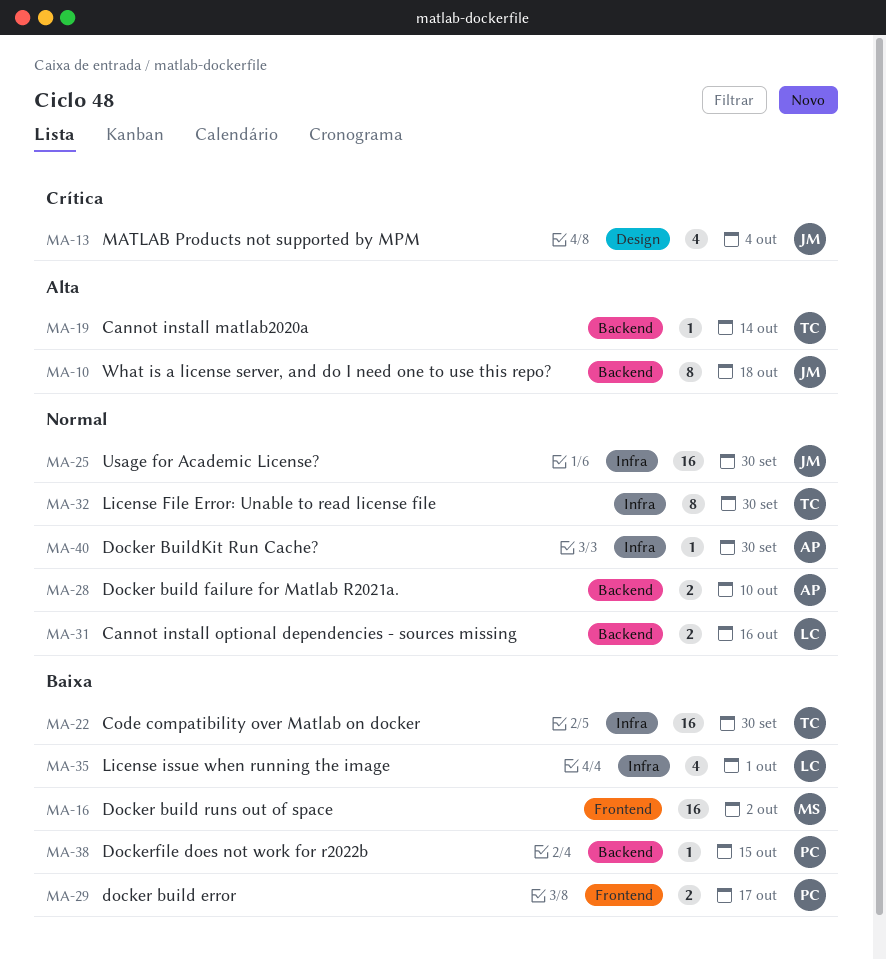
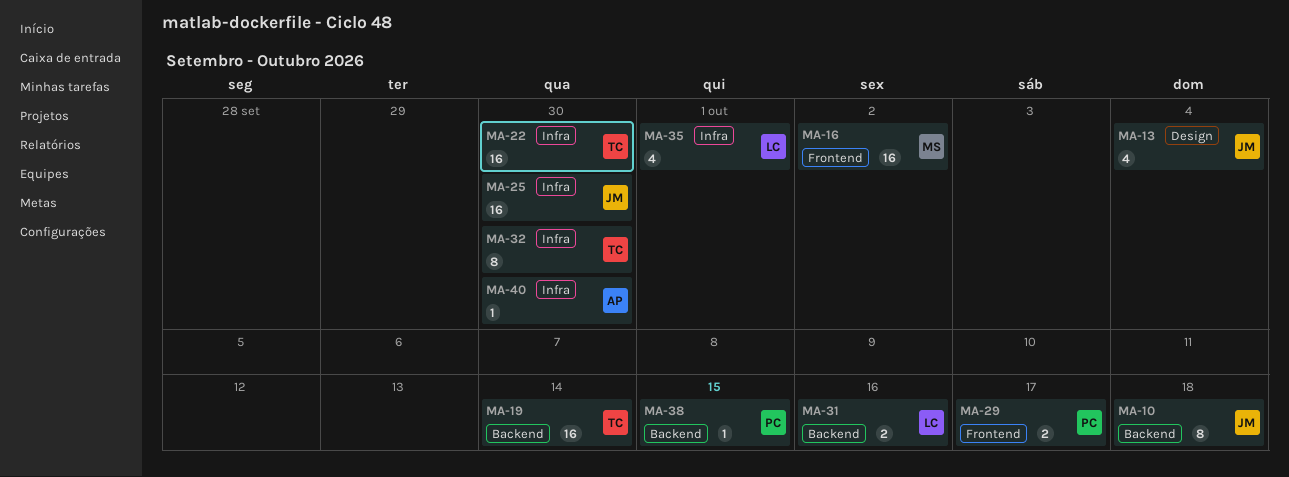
MA-19, estimate: 1 -> 16
MA-28: present -> none

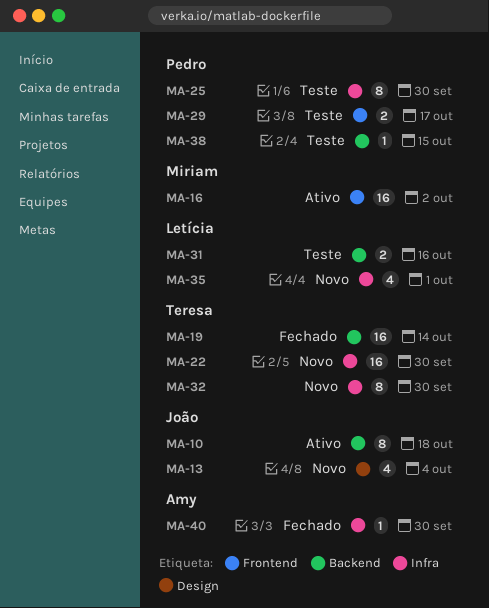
MA-25, owner: João -> Pedro
MA-25, estimate: 16 -> 8

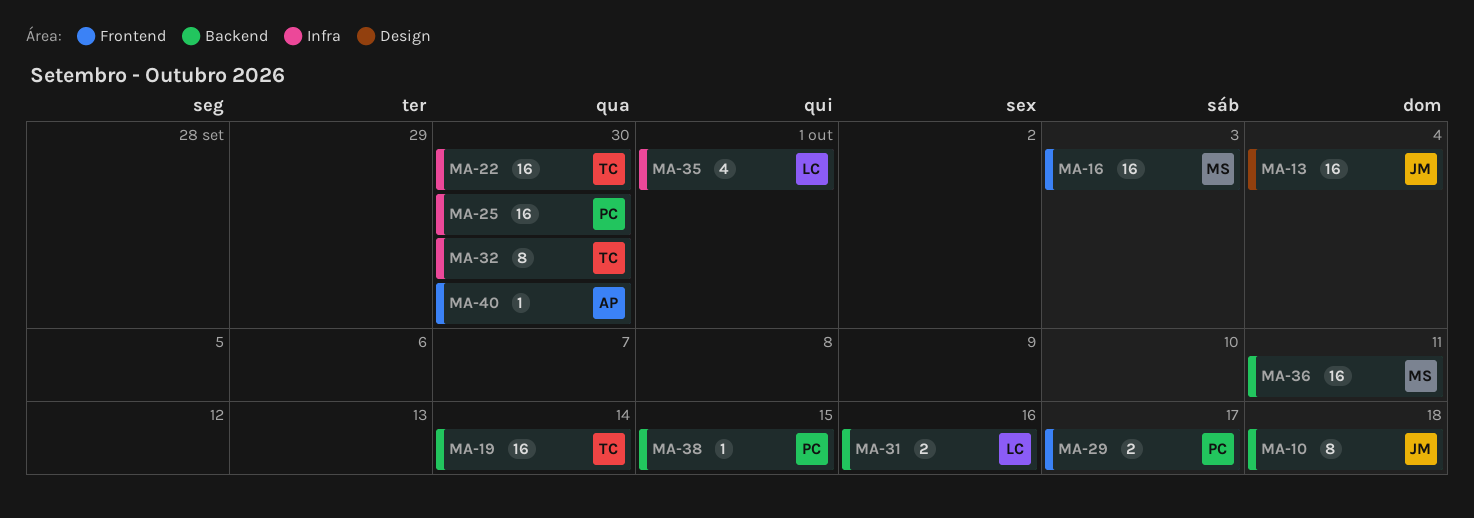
MA-13, estimate: 4 -> 16
MA-16, due: Oct 2 -> Oct 3
MA-25, estimate: 8 -> 16
MA-36: none -> present
MA-40, label: Infra -> Frontend

